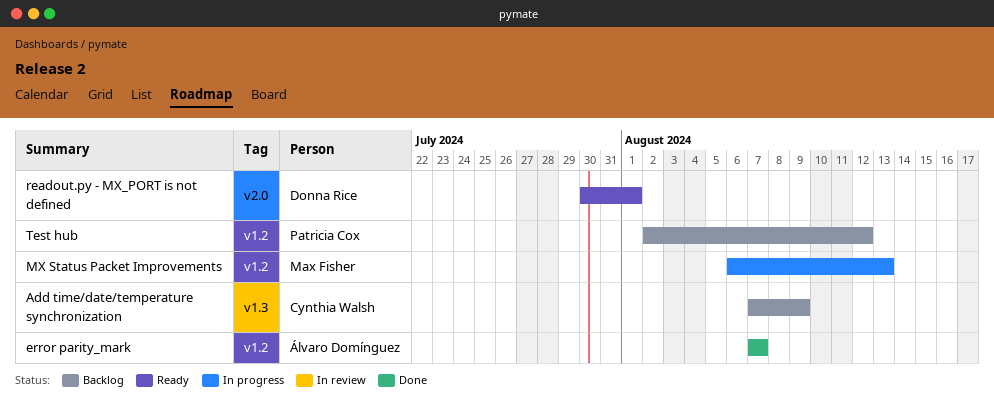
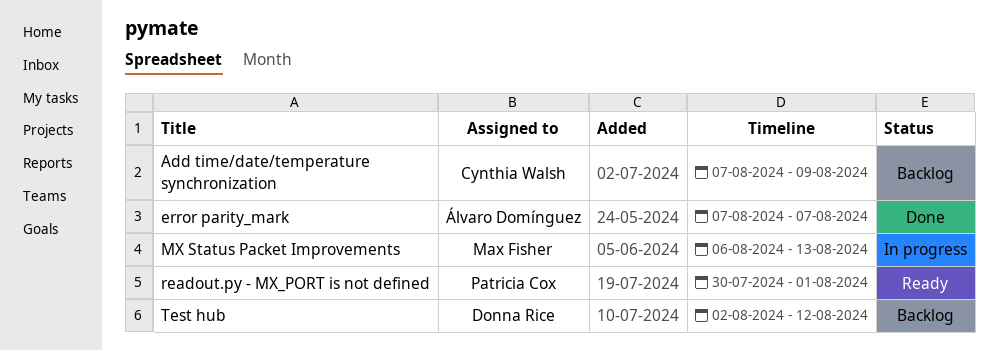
readout.py - MX_PORT is not defined, owner: Donna Rice -> Patricia Cox
Test hub, owner: Patricia Cox -> Donna Rice

